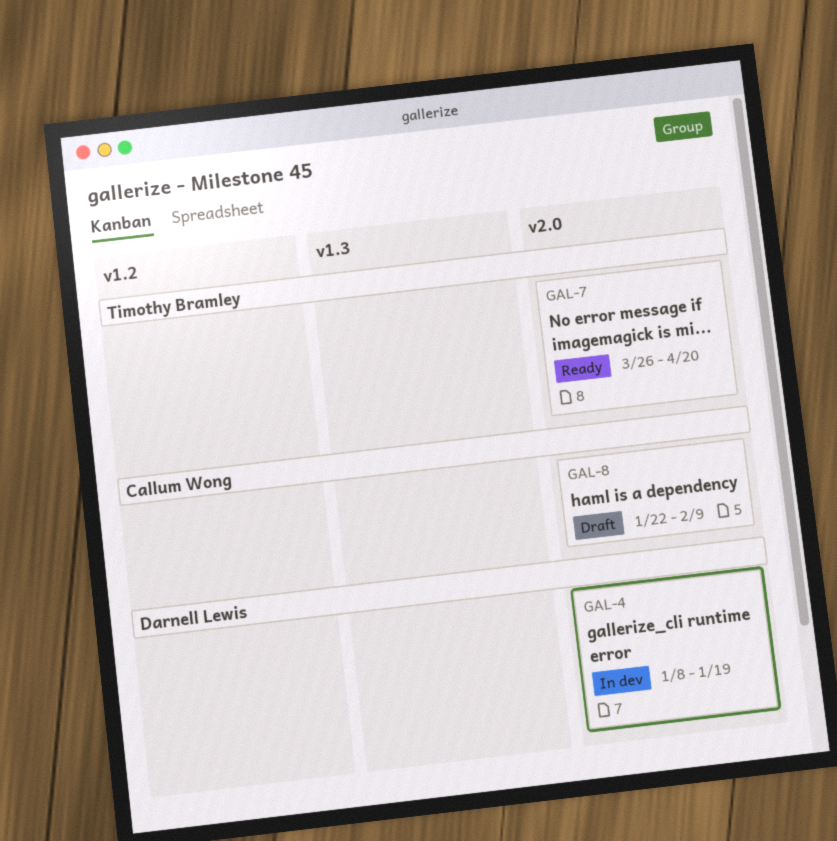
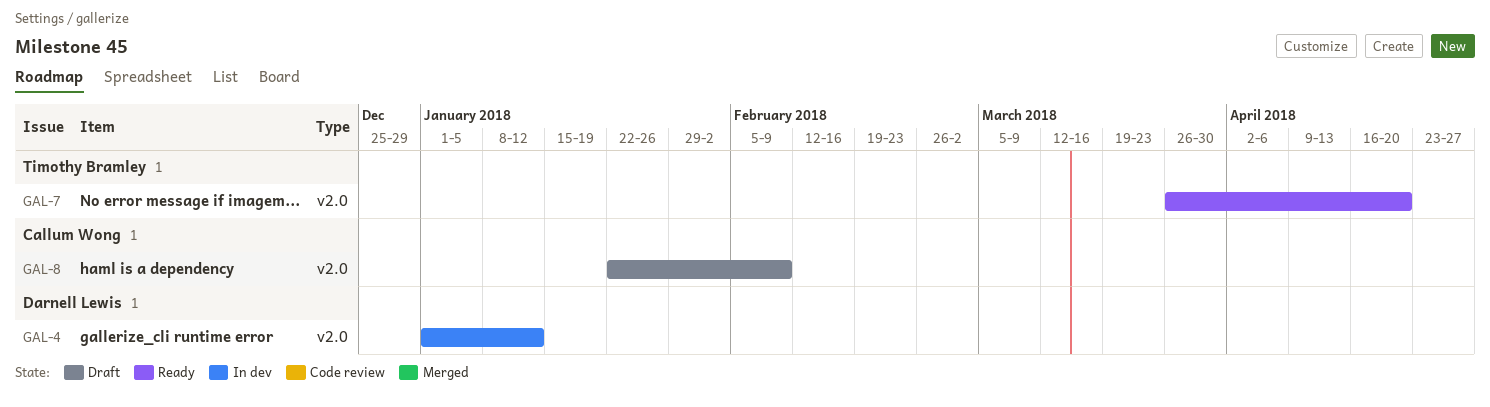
GAL-4, start: Jan 8 -> Jan 1
GAL-4, due: Jan 19 -> Jan 12

